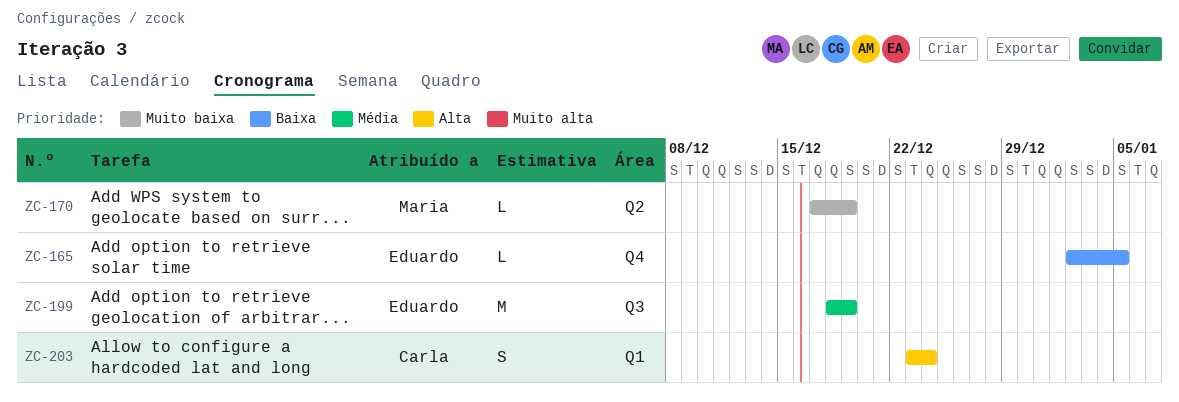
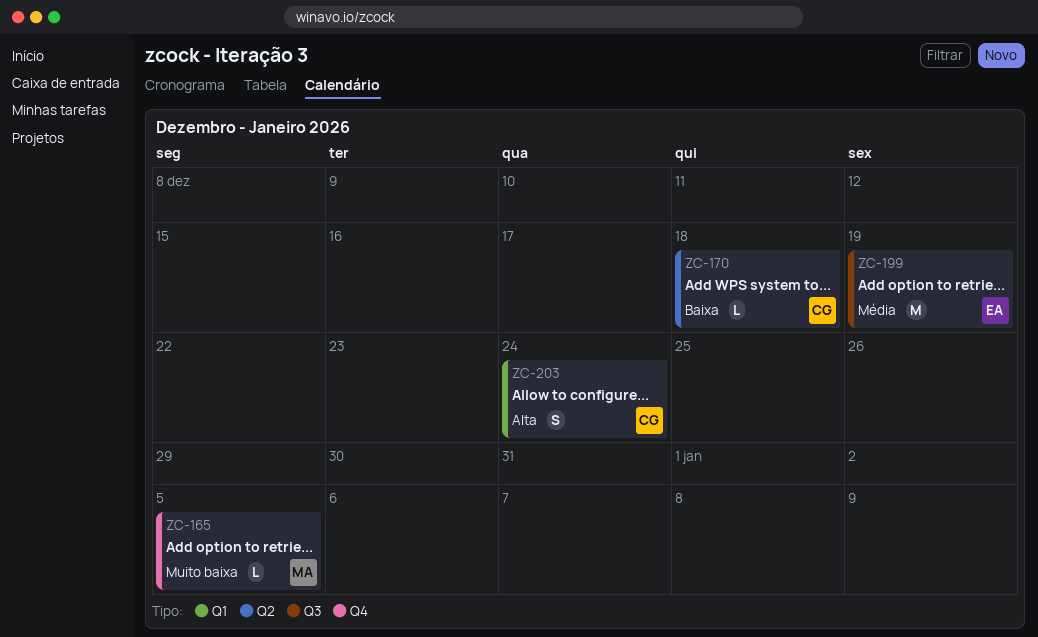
ZC-165, owner: Eduardo -> Maria
ZC-165, priority: Baixa -> Muito baixa
ZC-170, owner: Maria -> Carla
ZC-170, priority: Muito baixa -> Baixa
ZC-170, due: Dec 19 -> Dec 18

